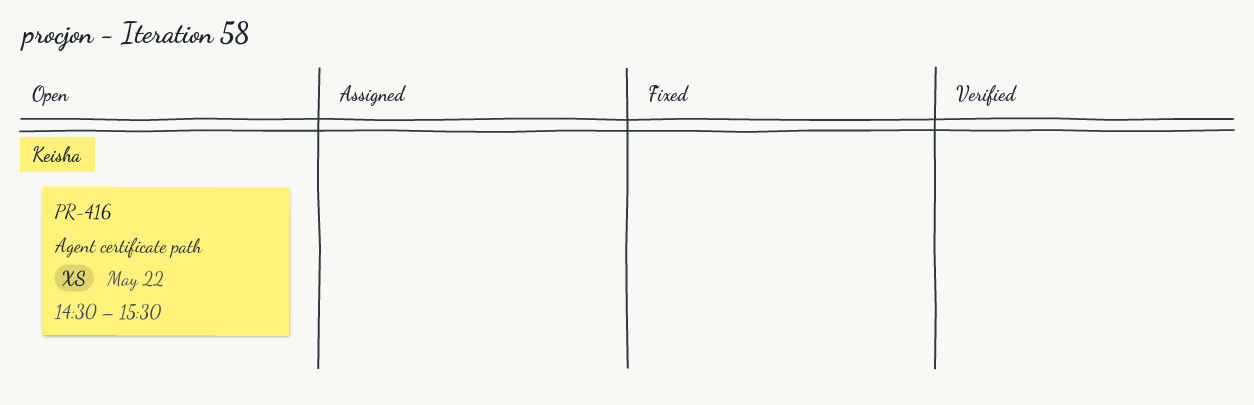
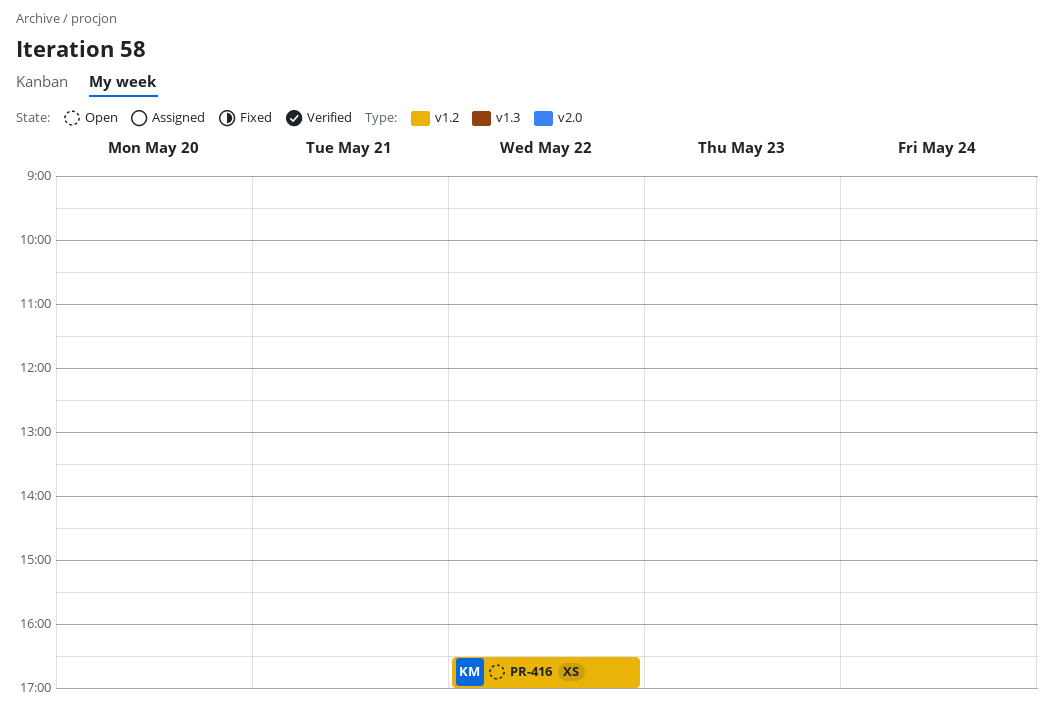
PR-416, begins: 14:30 -> 16:30
PR-416, ends: 15:30 -> 17:00

